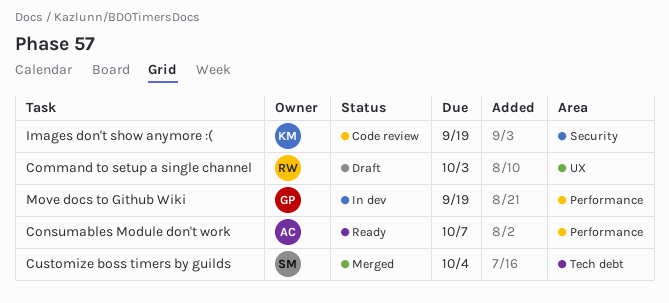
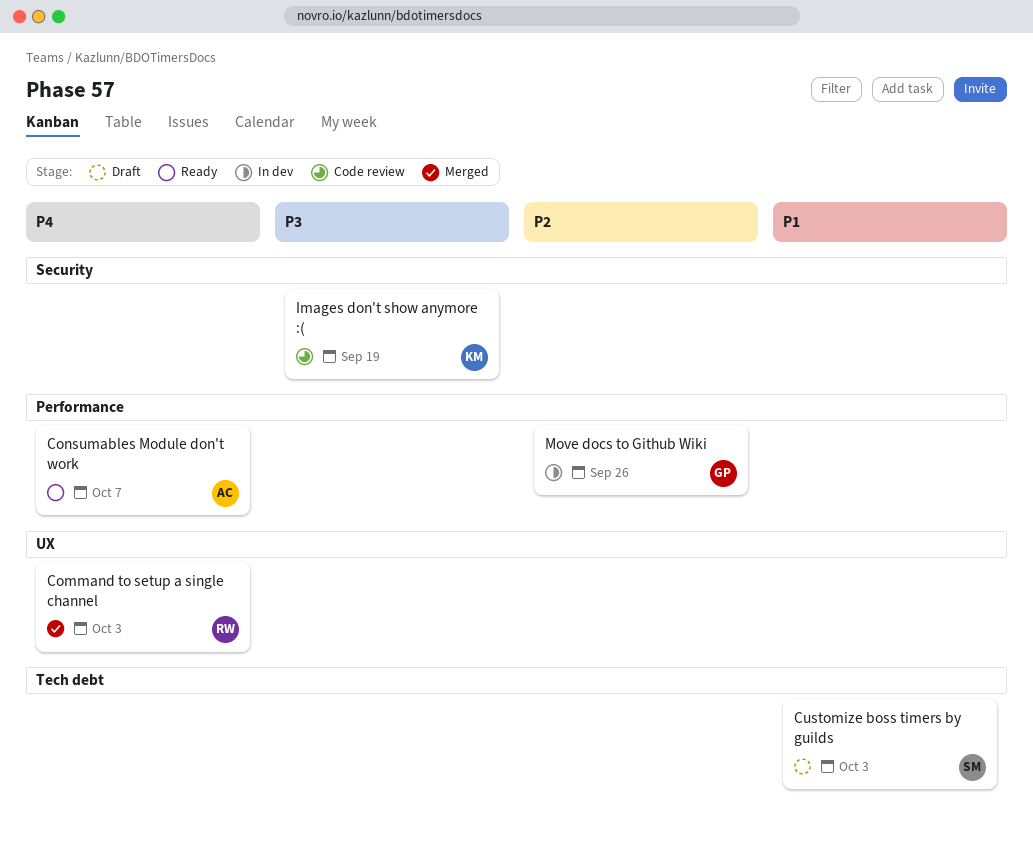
Command to setup a single channel, status: Draft -> Merged
Customize boss timers by guilds, status: Merged -> Draft
Customize boss timers by guilds, due: Oct 4 -> Oct 3
Move docs to Github Wiki, due: Sep 19 -> Sep 26

